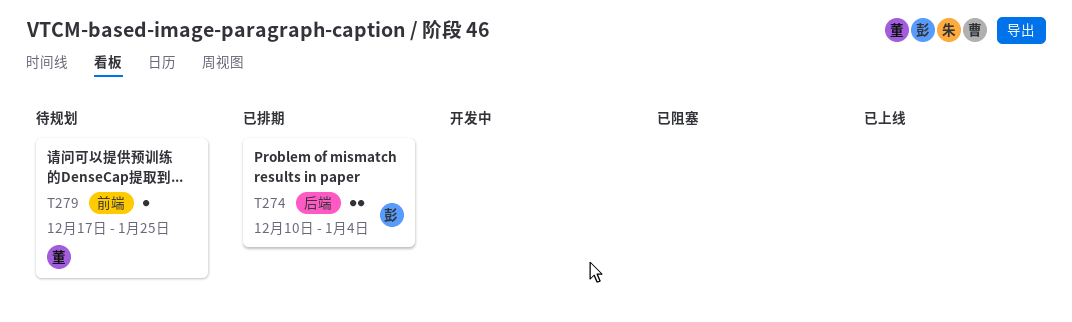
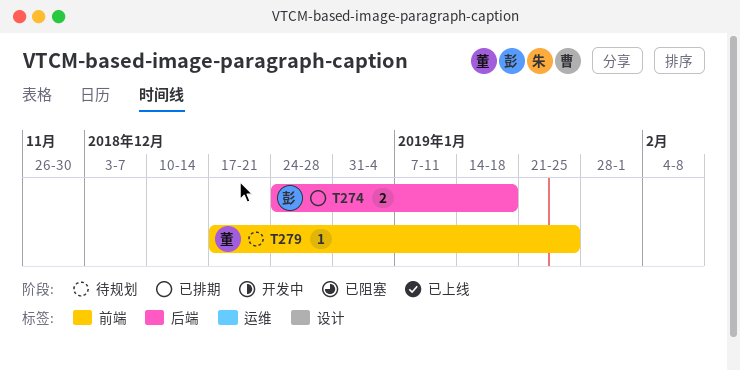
T274, start: Dec 10 -> Dec 24
T274, due: Jan 4 -> Jan 18

